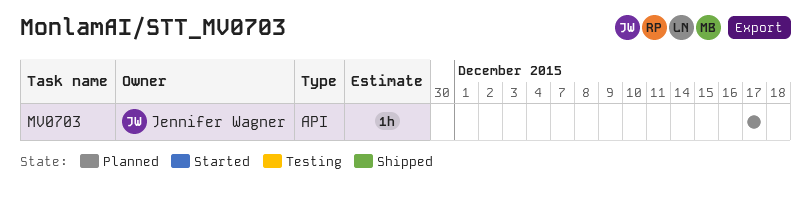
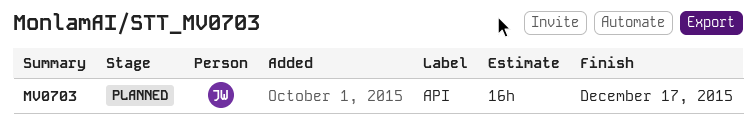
MV0703, estimate: 1h -> 16h

